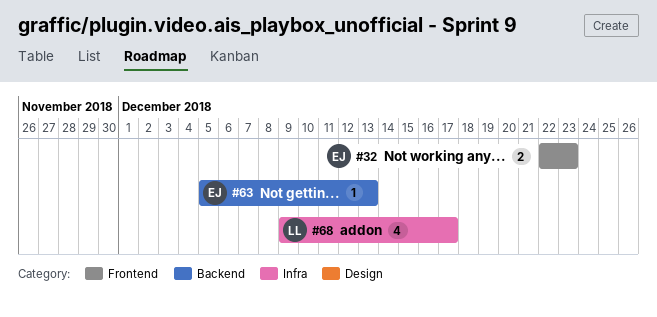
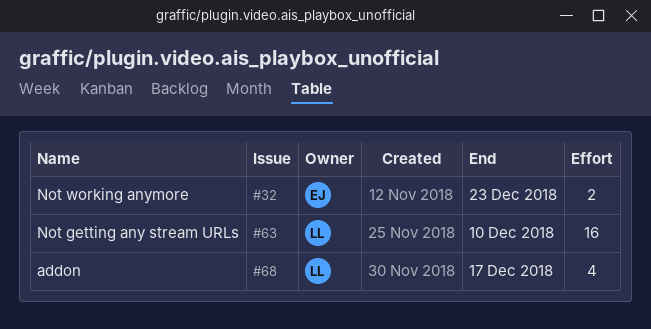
#63, owner: EJ -> LL
#63, estimate: 1 -> 16
#63, due: Dec 13 -> Dec 10

